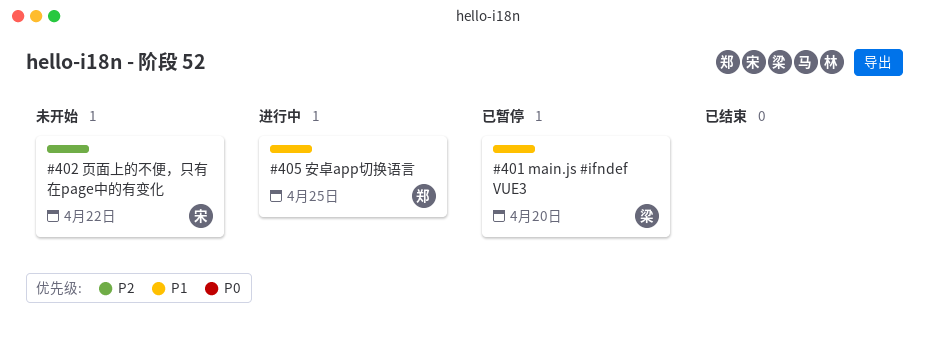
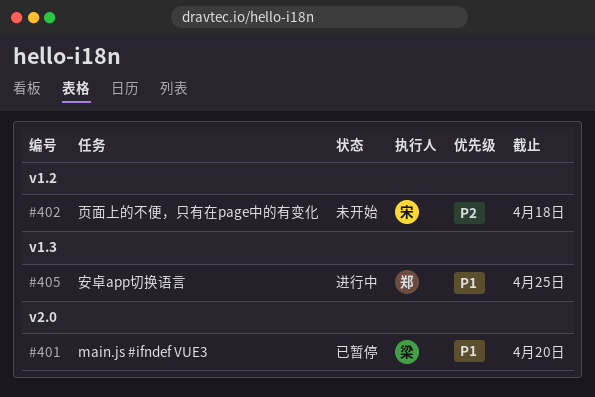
#402, due: Apr 22 -> Apr 18

